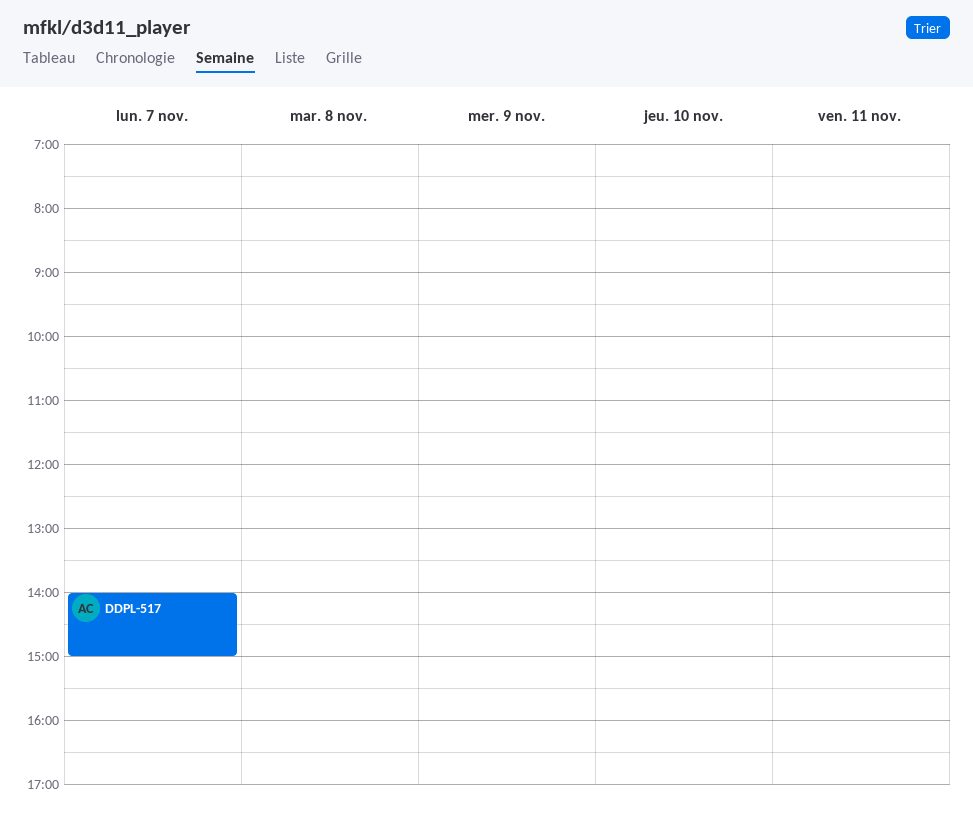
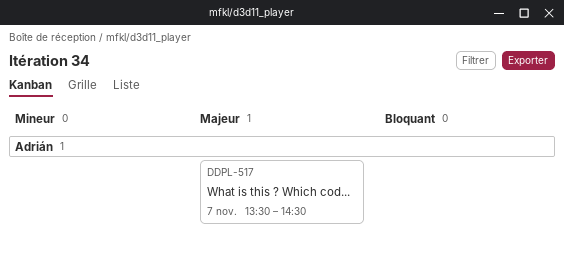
DDPL-517, begins: 14:00 -> 13:30
DDPL-517, ends: 15:00 -> 14:30

